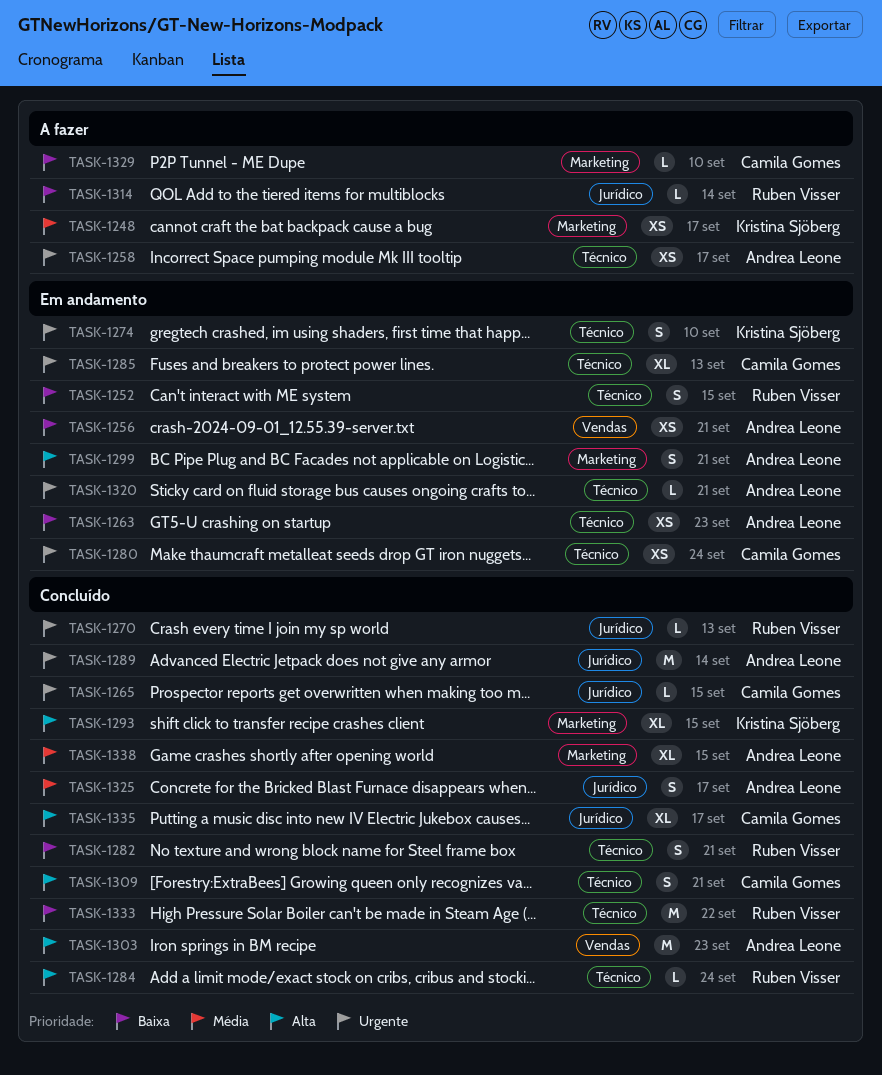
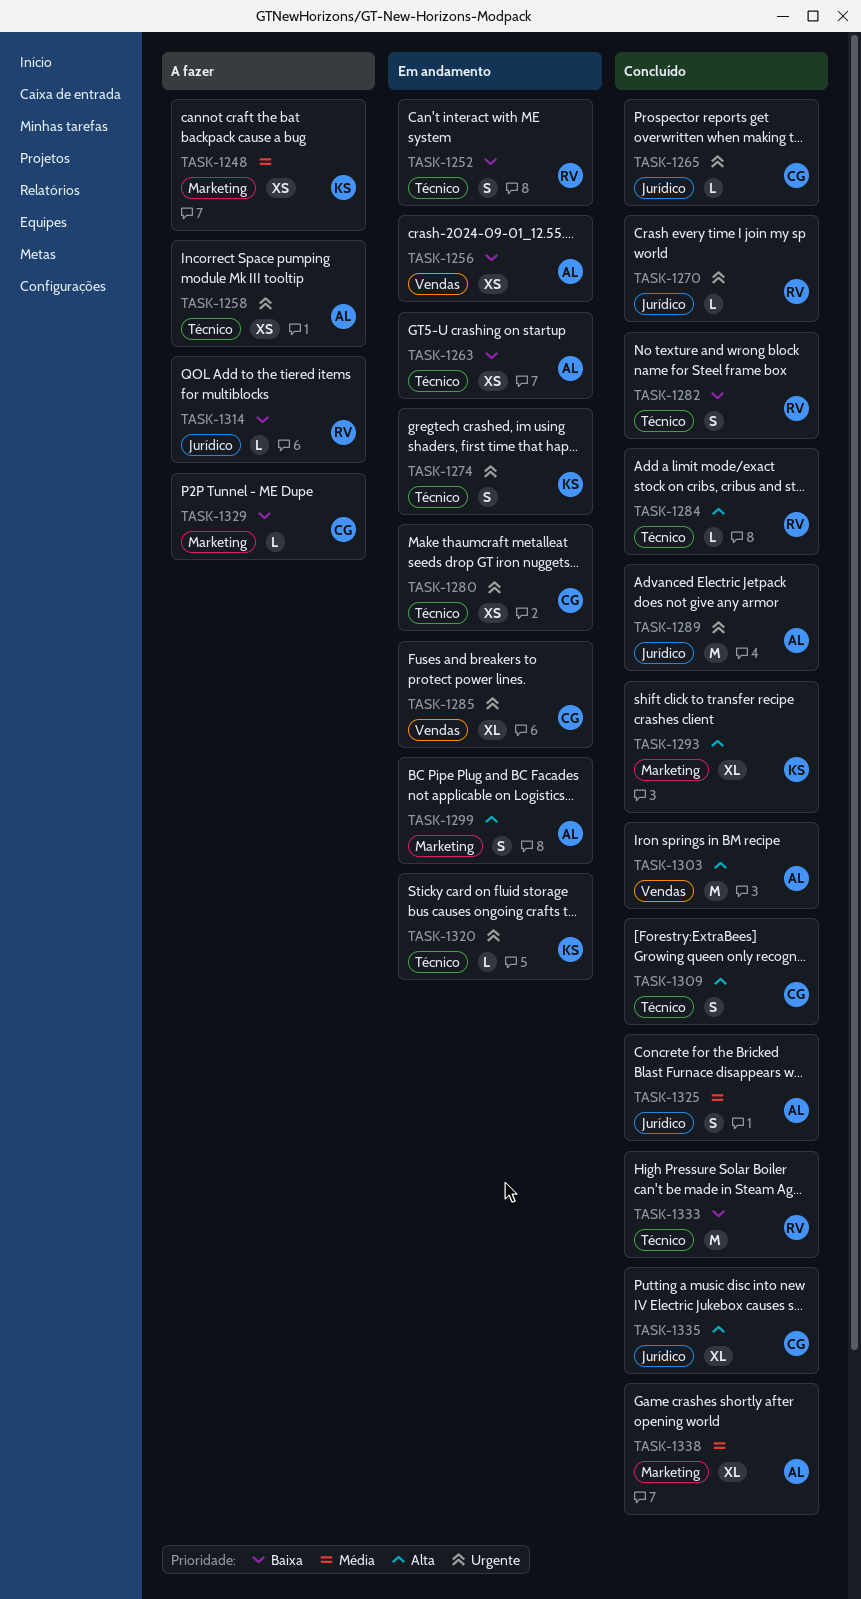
TASK-1285, label: Técnico -> Vendas
TASK-1320, owner: Andrea Leone -> Kristina Sjöberg

